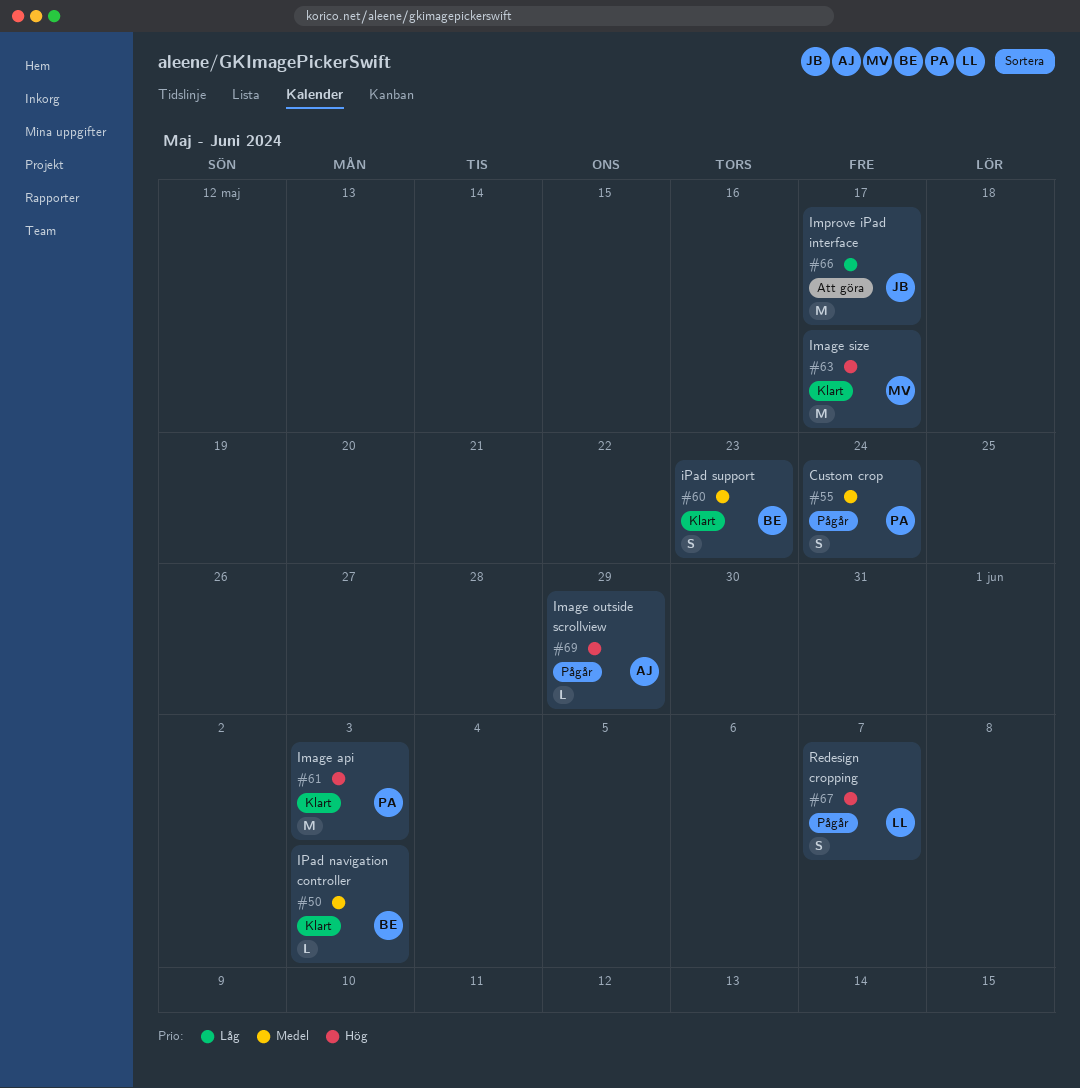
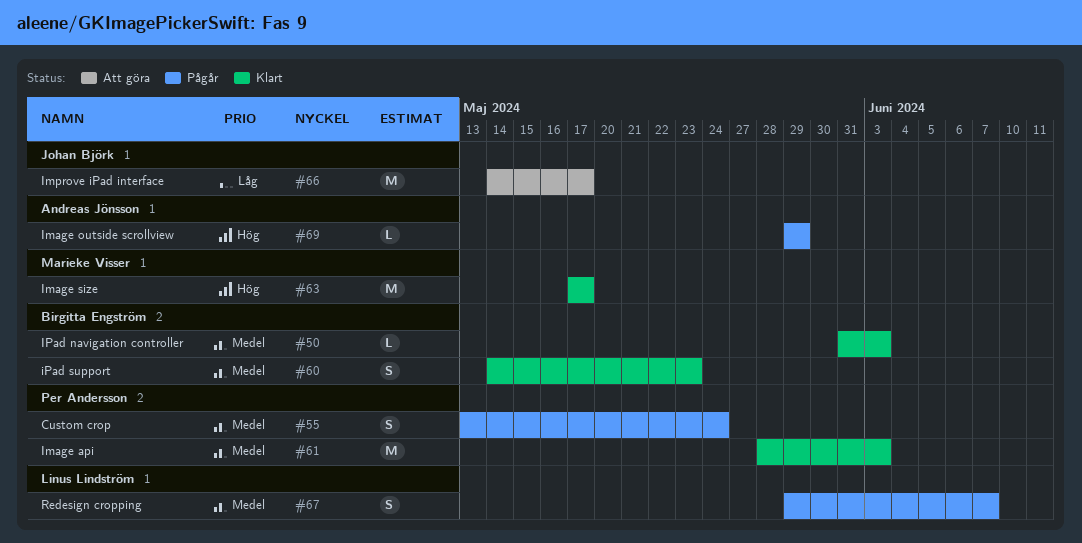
#61, priority: Hög -> Medel
#67, priority: Hög -> Medel

